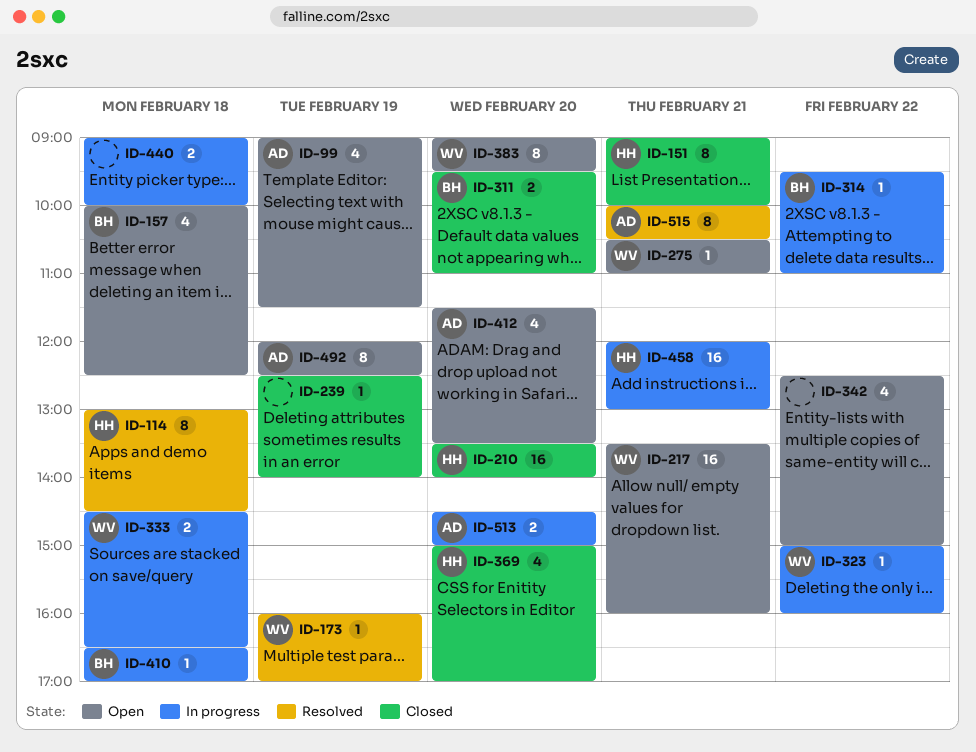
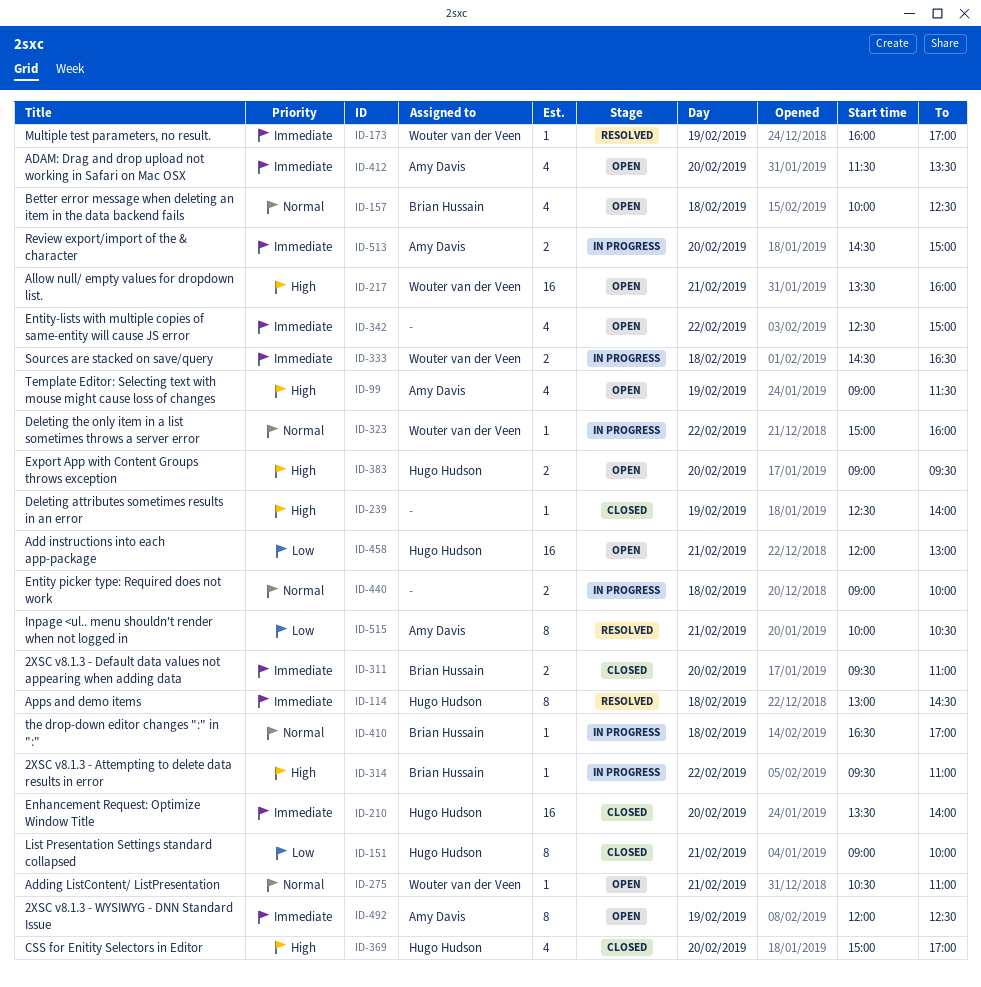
ID-383, owner: Wouter van der Veen -> Hugo Hudson
ID-383, estimate: 8 -> 2
ID-458, status: In progress -> Open

